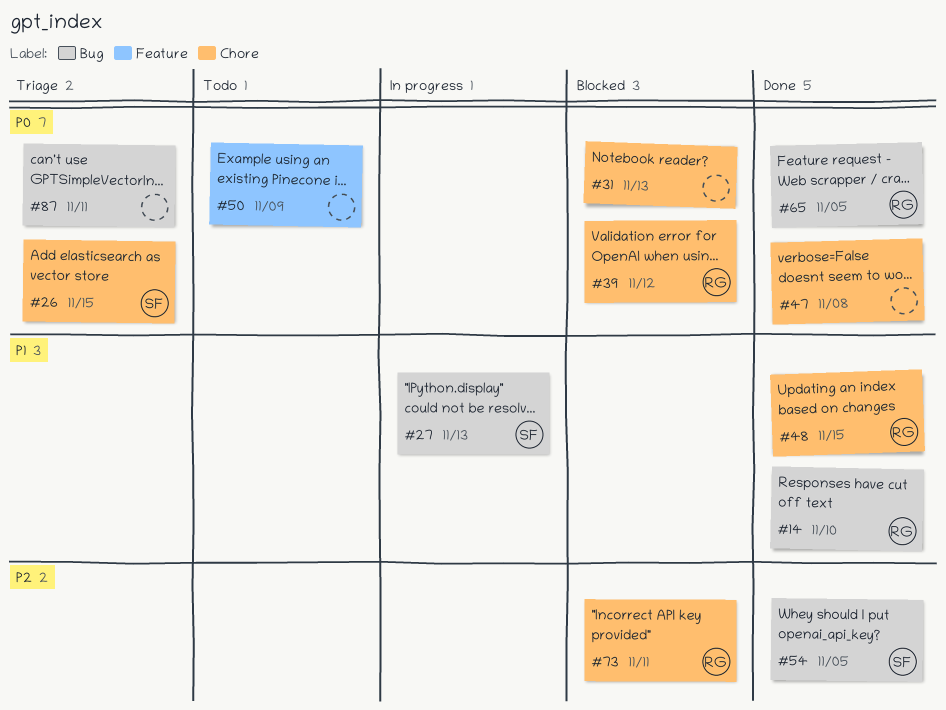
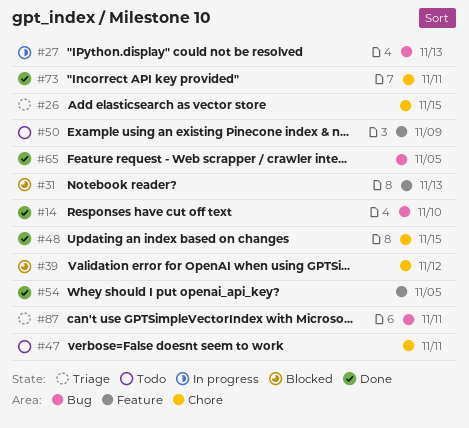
#31, label: Chore -> Feature
#47, status: Done -> Todo
#47, due: Nov 8 -> Nov 11
#54, label: Bug -> Feature
#73, status: Blocked -> Done

